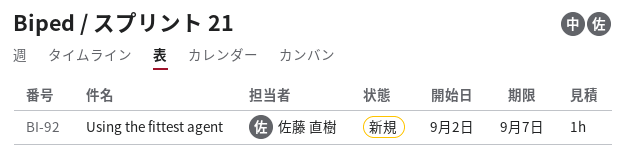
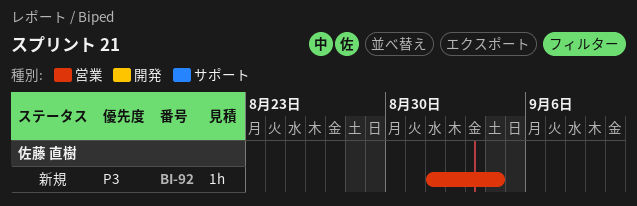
BI-92, start: Sep 2 -> Sep 1
BI-92, due: Sep 7 -> Sep 4

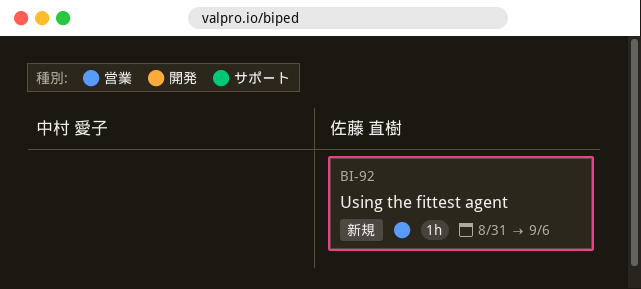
BI-92, start: Sep 1 -> Aug 31
BI-92, due: Sep 4 -> Sep 6

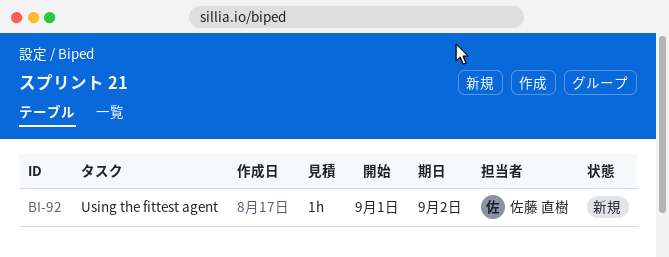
BI-92, start: Aug 31 -> Sep 1
BI-92, due: Sep 6 -> Sep 2

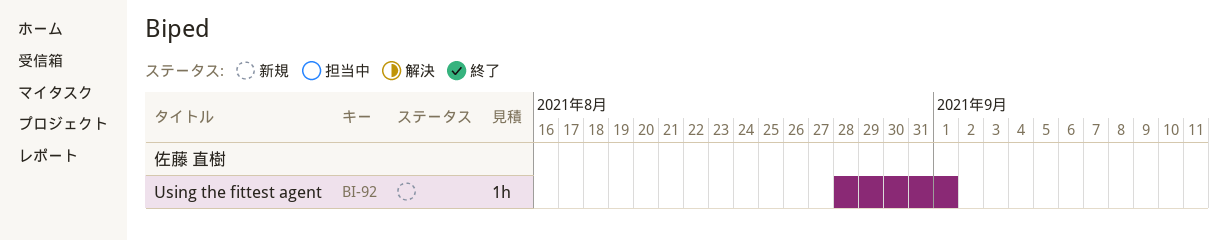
BI-92, start: Sep 1 -> Aug 28
BI-92, due: Sep 2 -> Sep 1

